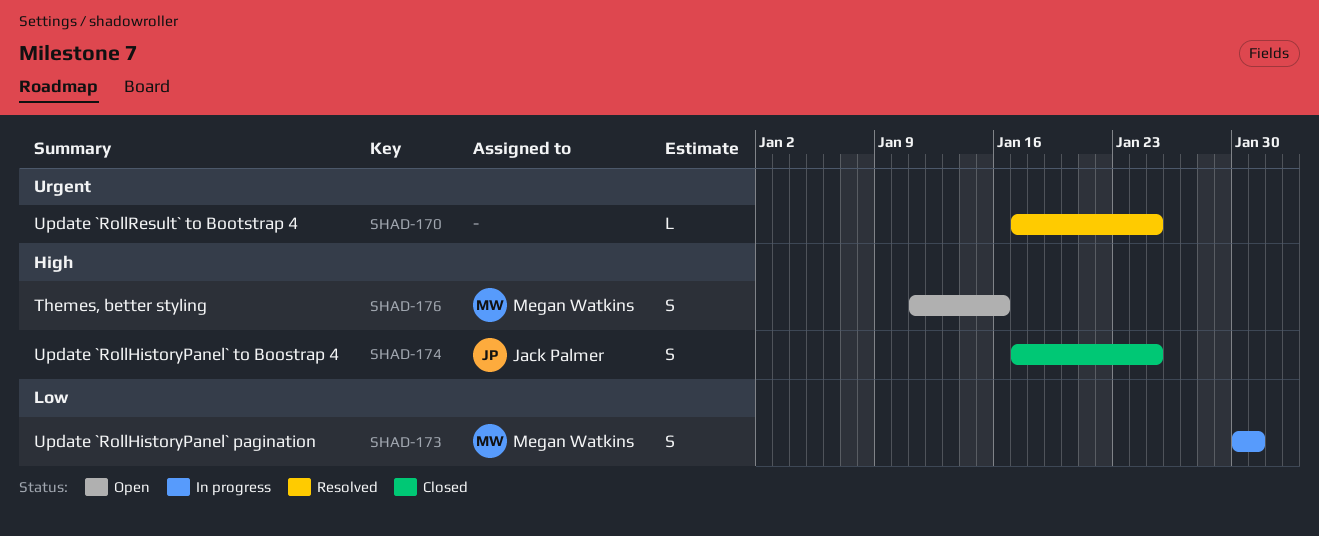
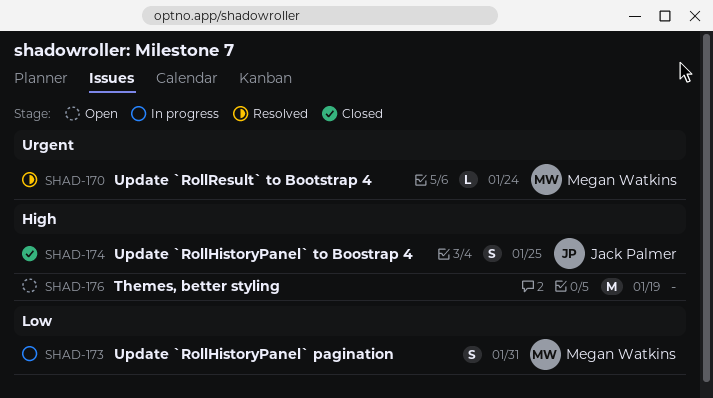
SHAD-170, owner: none -> Megan Watkins
SHAD-170, due: Jan 25 -> Jan 24
SHAD-176, owner: Megan Watkins -> none
SHAD-176, estimate: S -> M
SHAD-176, due: Jan 16 -> Jan 19

